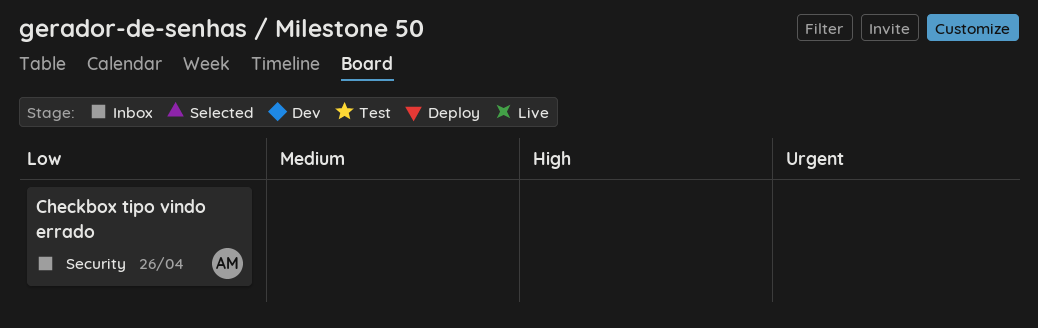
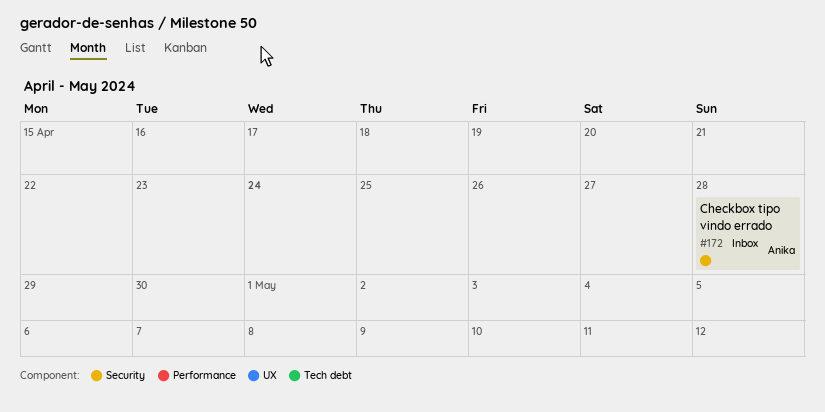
Checkbox tipo vindo errado, due: Apr 26 -> Apr 28

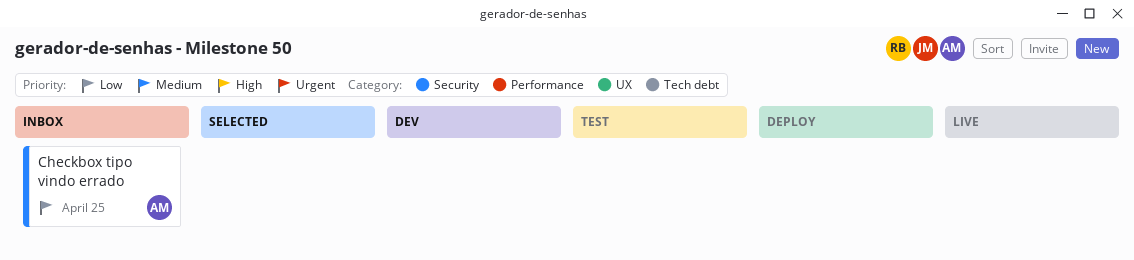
Checkbox tipo vindo errado, due: Apr 28 -> Apr 25

